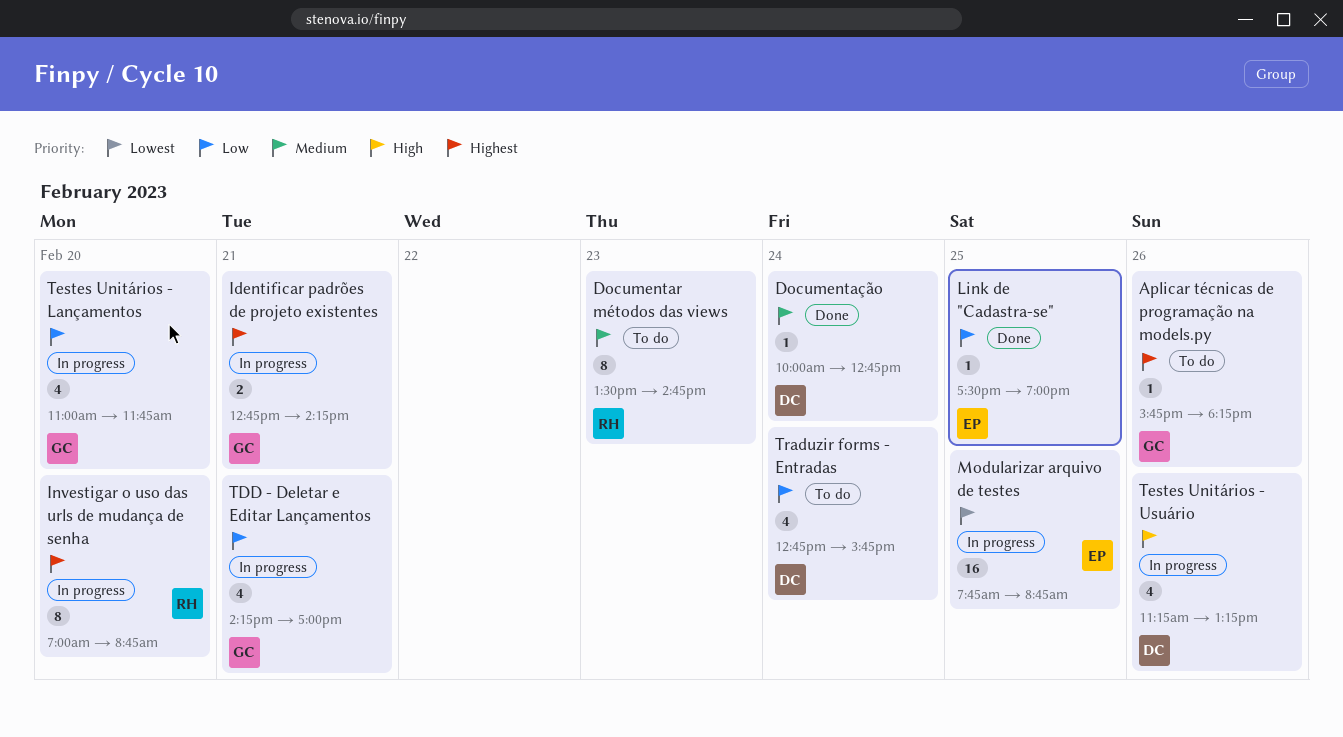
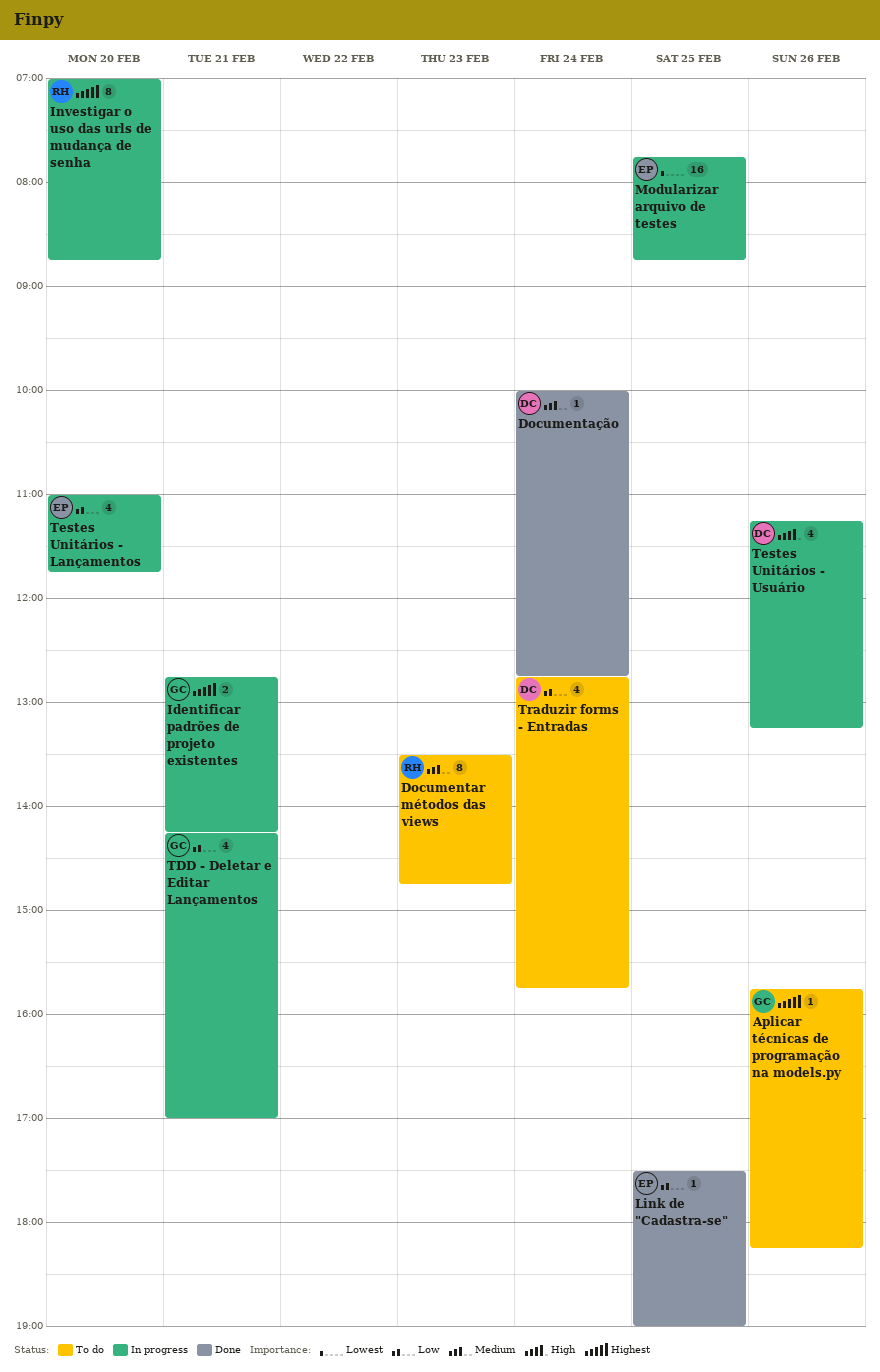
Testes Unitários - Lançamentos, owner: GC -> EP

